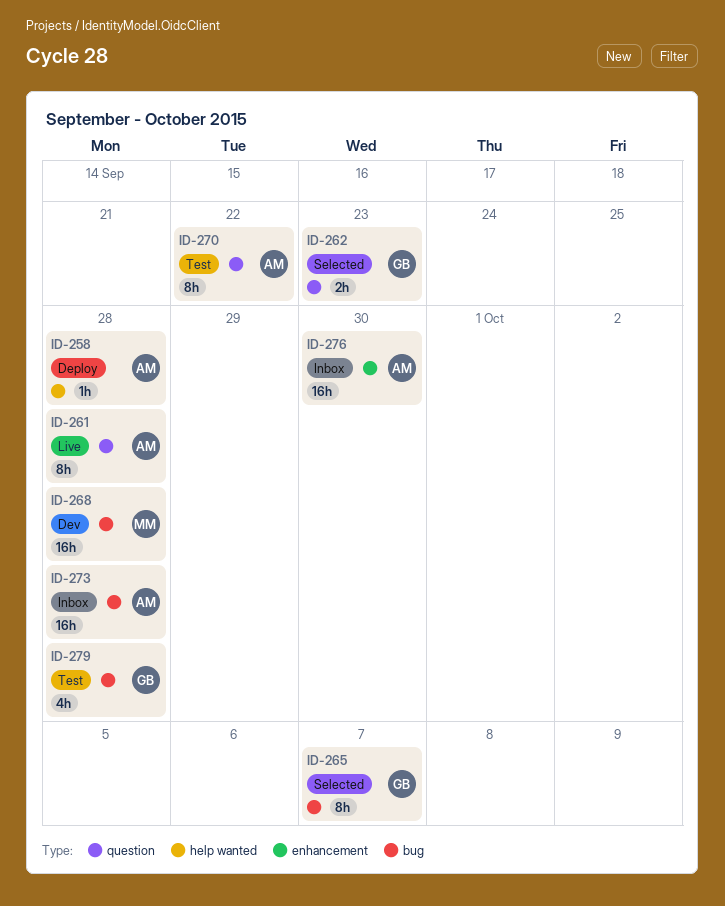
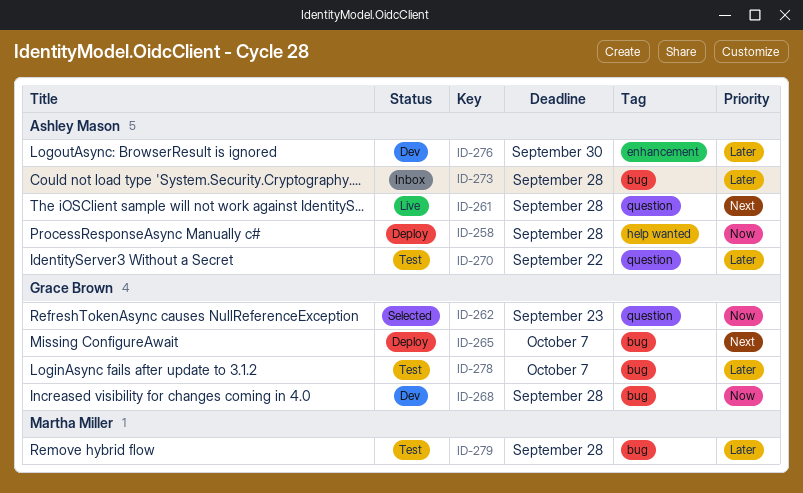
ID-265, status: Selected -> Deploy
ID-268, owner: Martha Miller -> Grace Brown
ID-276, status: Inbox -> Dev
ID-278: none -> present
ID-279, owner: Grace Brown -> Martha Miller

